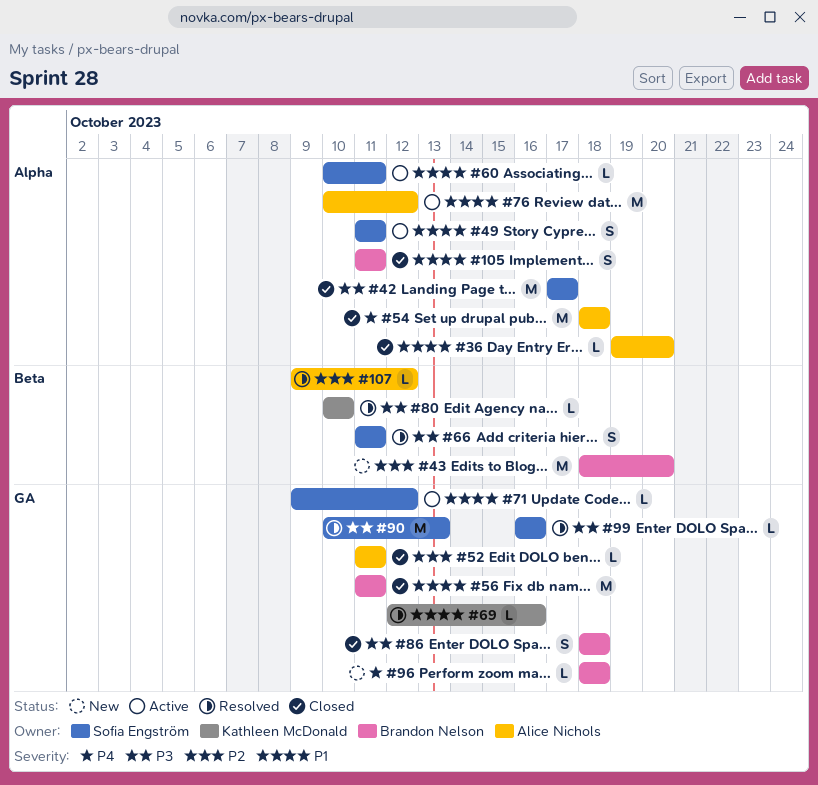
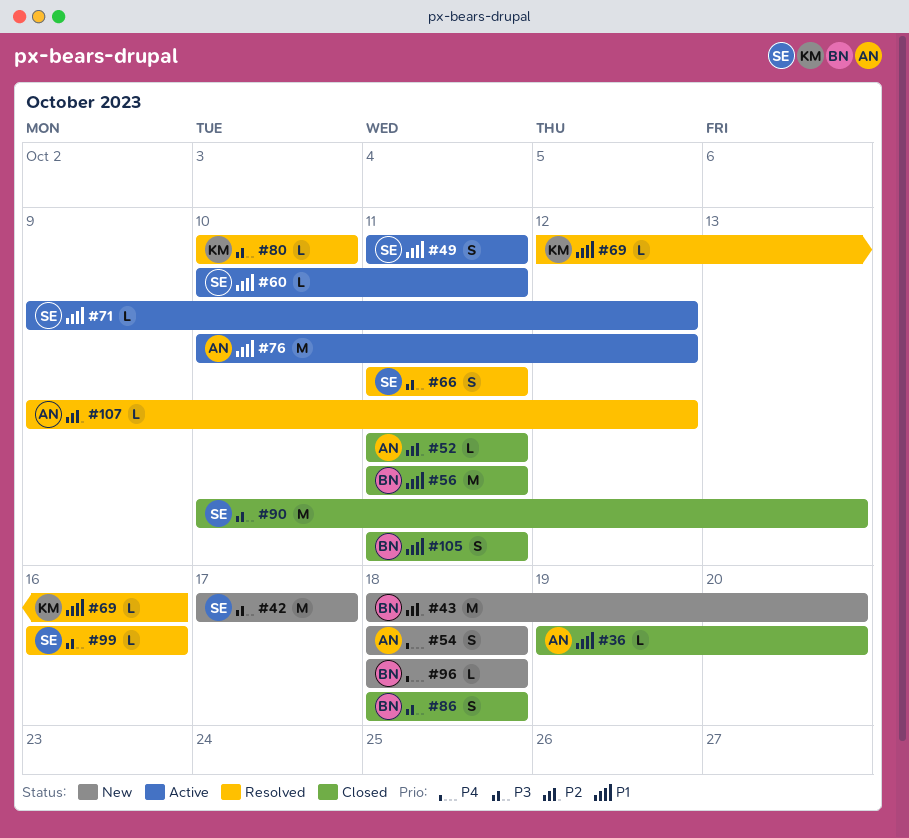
#42, status: Closed -> New
#54, status: Closed -> New
#54, estimate: M -> S
#90, status: Resolved -> Closed

